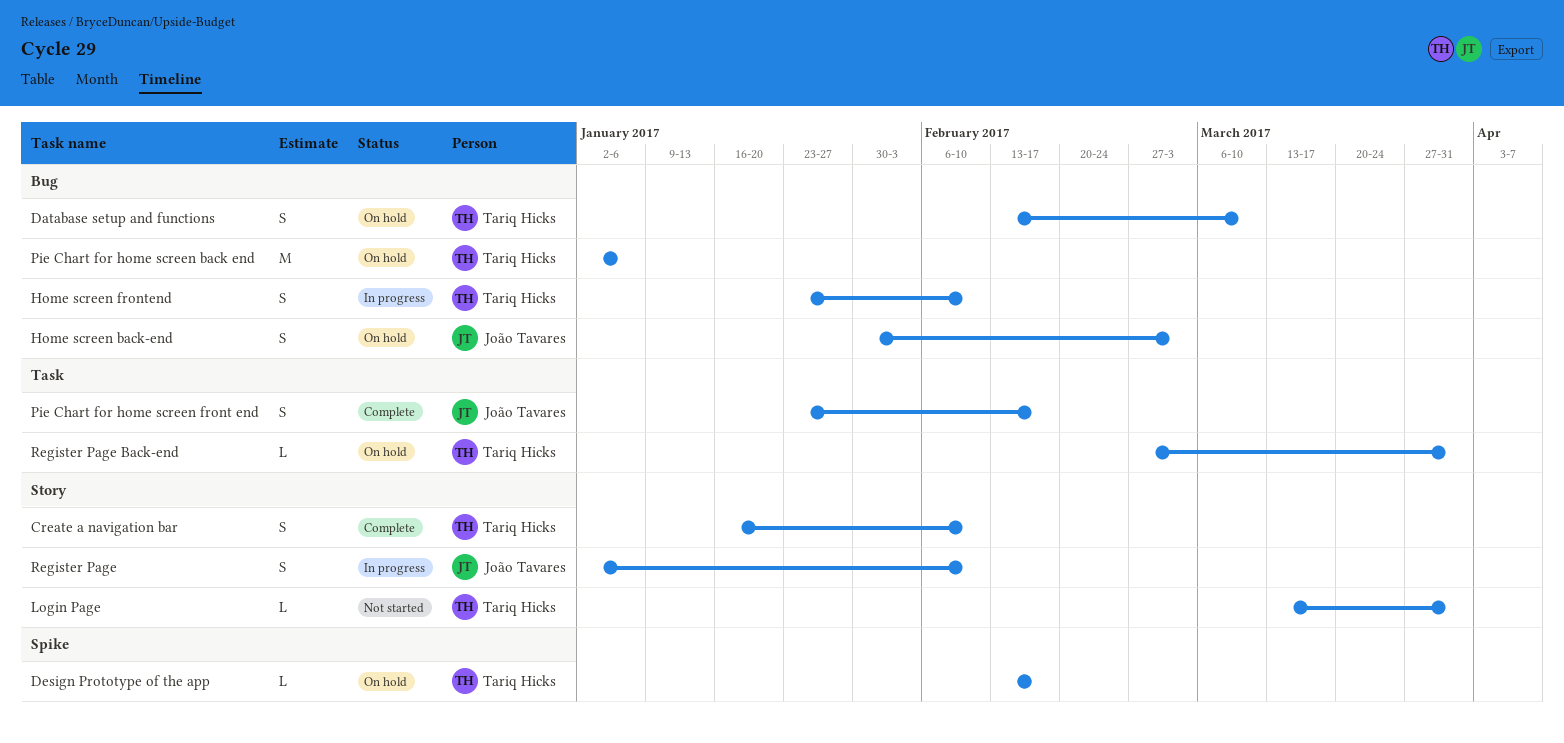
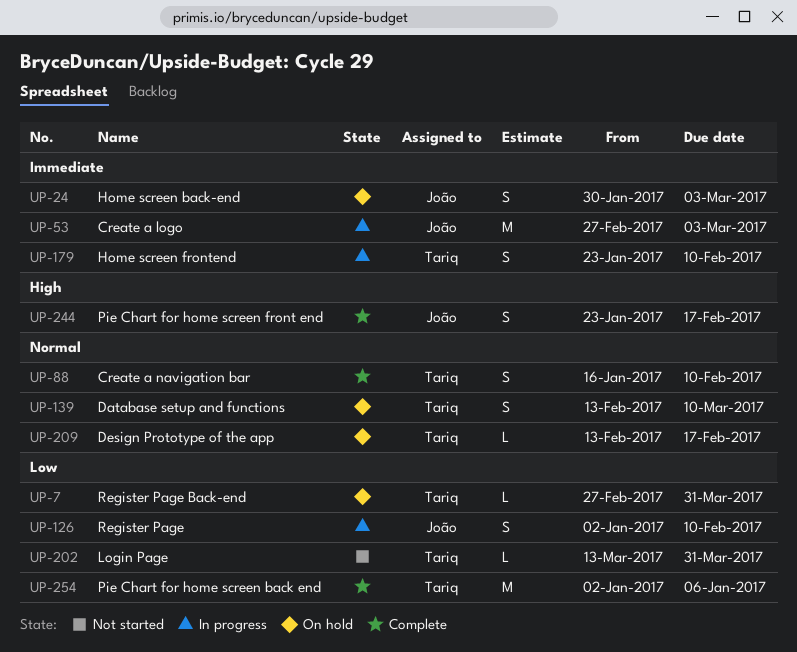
Create a logo: none -> present
Pie Chart for home screen back end, status: On hold -> Complete

